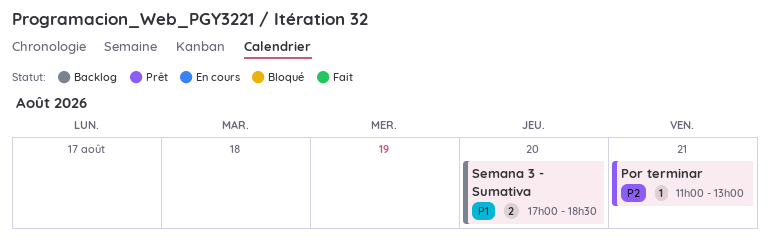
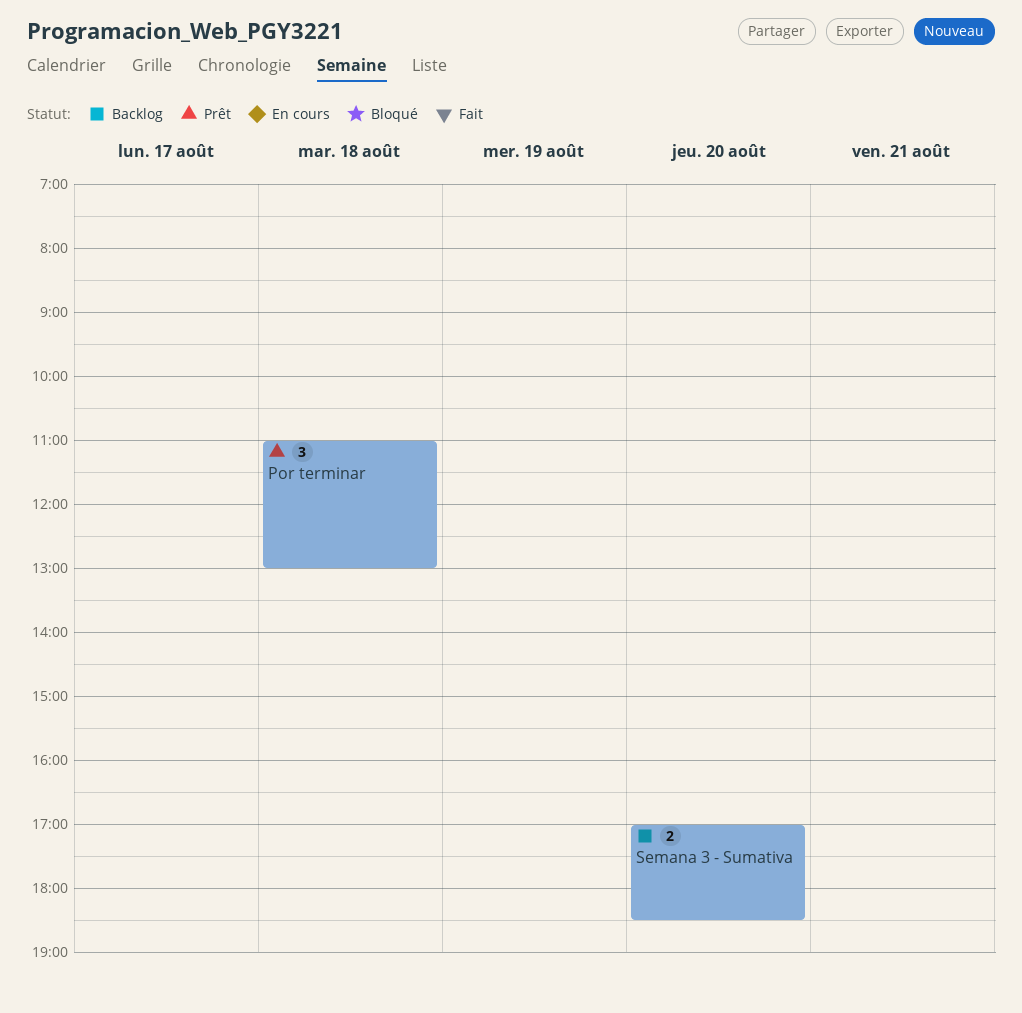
Por terminar, estimate: 1 -> 3
Por terminar, day: Aug 21 -> Aug 18

